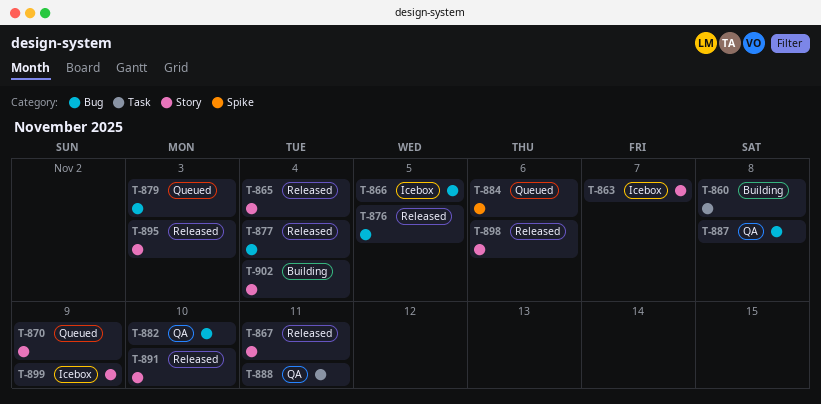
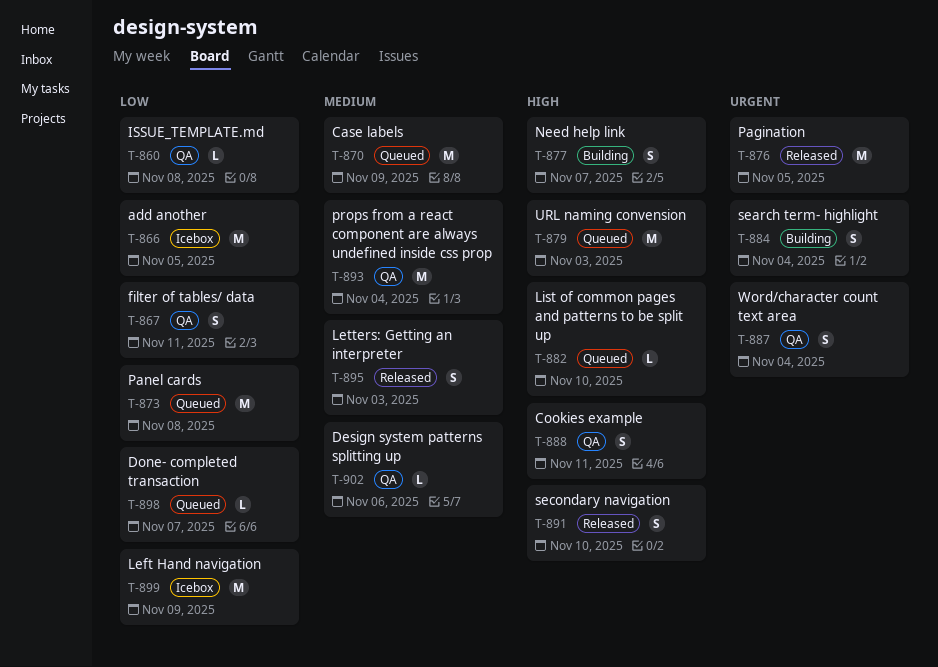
T-860, status: Building -> QA
T-863: present -> none
T-865: present -> none
T-867, status: Released -> QA
T-873: none -> present
T-877, status: Released -> Building
T-877, due: Nov 4 -> Nov 7
T-882, status: QA -> Queued
T-884, status: Queued -> Building
T-884, due: Nov 6 -> Nov 4
T-887, due: Nov 8 -> Nov 4
T-893: none -> present
T-898, status: Released -> Queued
T-898, due: Nov 6 -> Nov 7
T-902, status: Building -> QA
T-902, due: Nov 4 -> Nov 6

